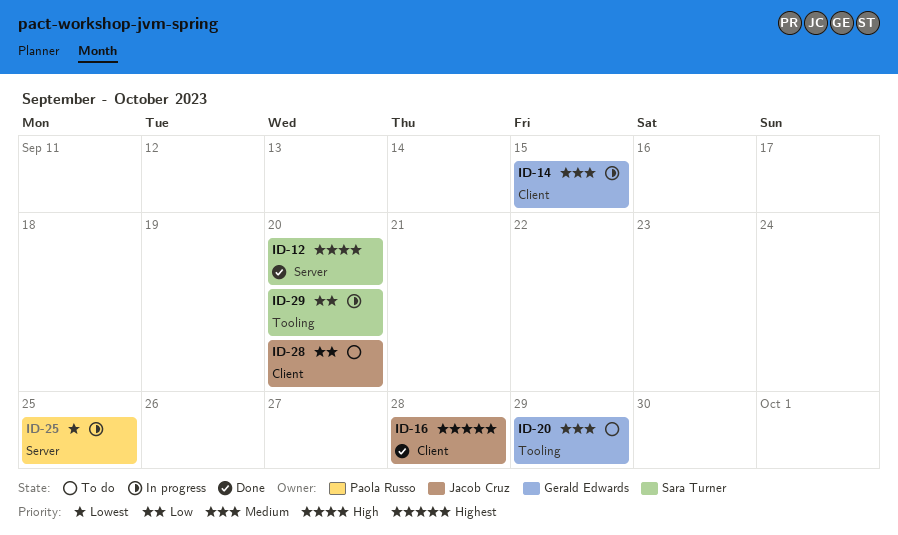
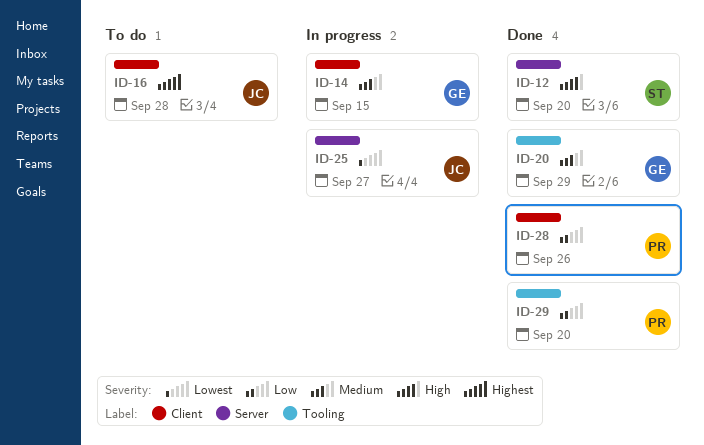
ID-16, status: Done -> To do
ID-20, status: To do -> Done
ID-25, owner: Paola Russo -> Jacob Cruz
ID-25, due: Sep 25 -> Sep 27
ID-28, status: To do -> Done
ID-28, owner: Jacob Cruz -> Paola Russo
ID-28, due: Sep 20 -> Sep 26
ID-29, status: In progress -> Done
ID-29, owner: Sara Turner -> Paola Russo

